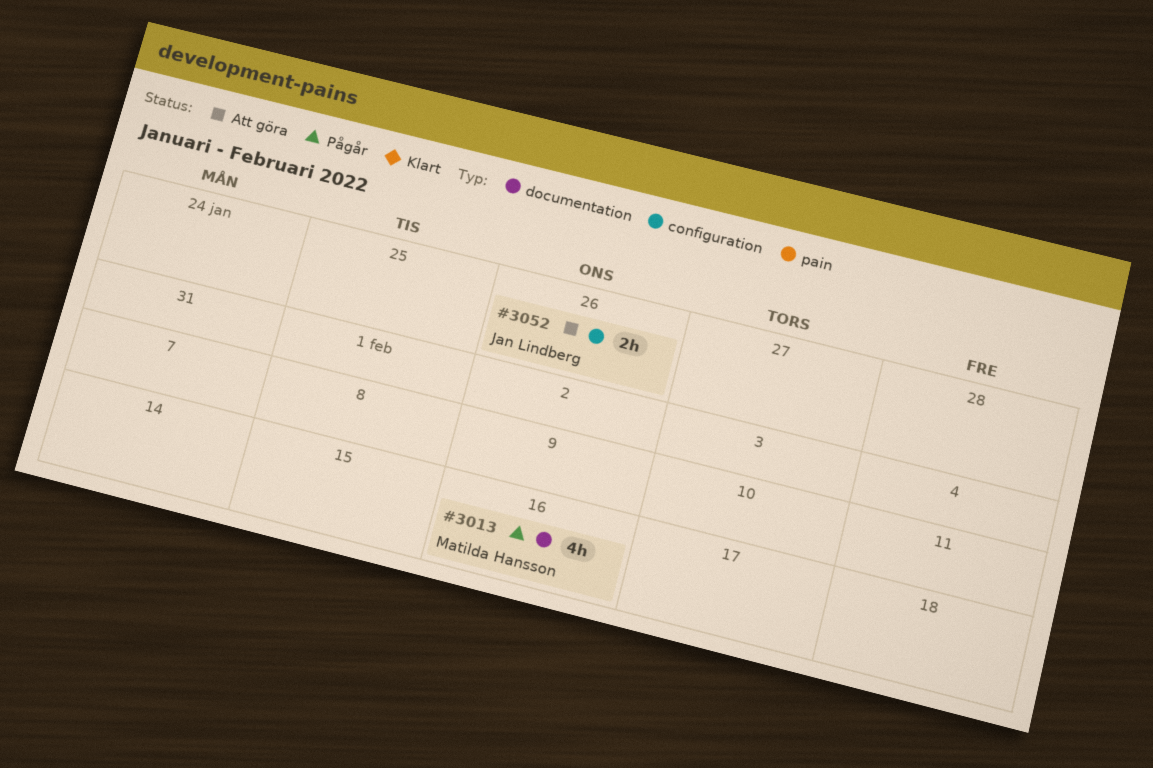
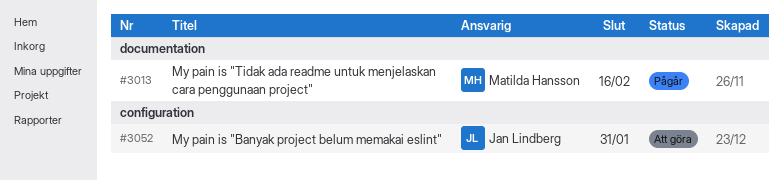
#3052, due: Jan 26 -> Jan 31

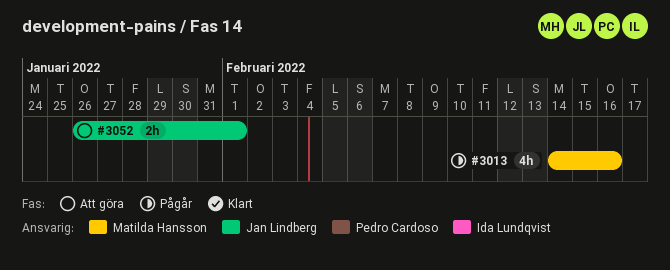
#3052, due: Jan 31 -> Feb 1

